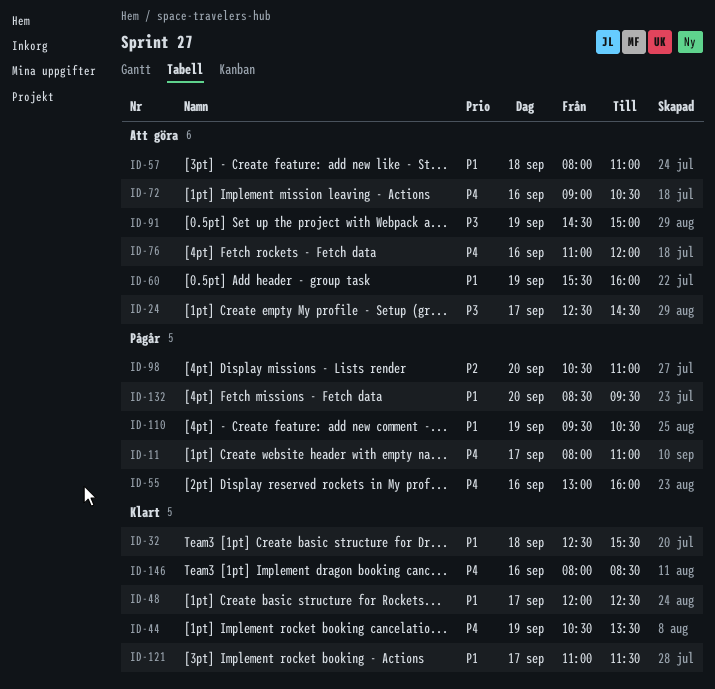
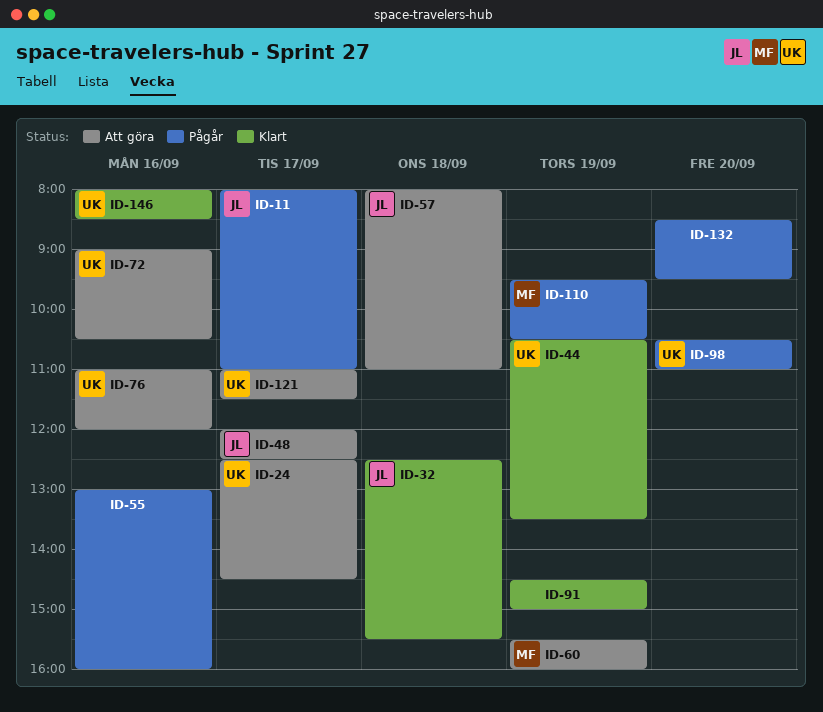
ID-48, status: Klart -> Att göra
ID-91, status: Att göra -> Klart
ID-121, status: Klart -> Att göra

